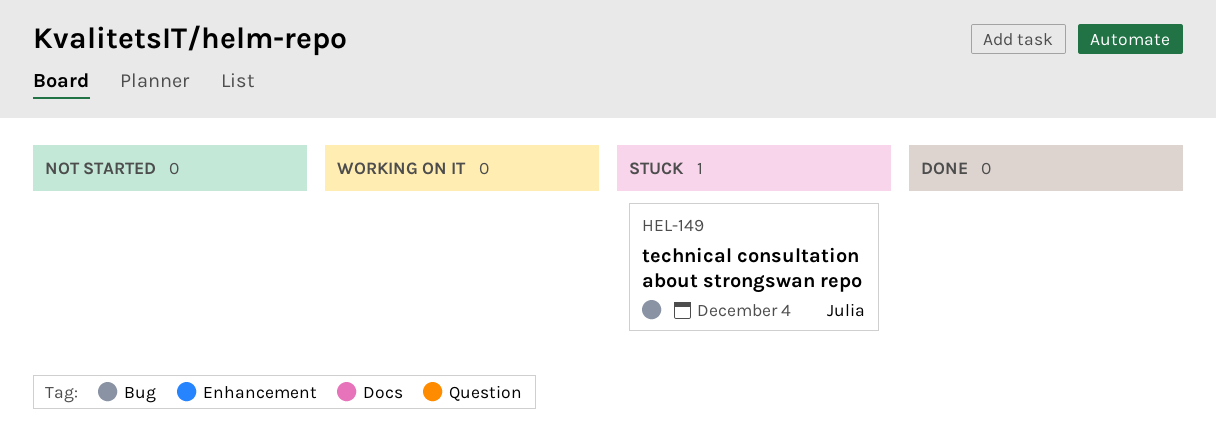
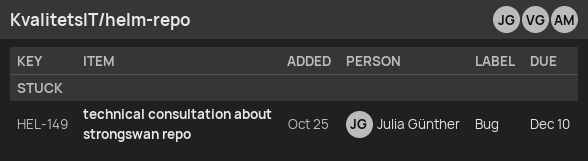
HEL-149, due: Dec 4 -> Dec 10

